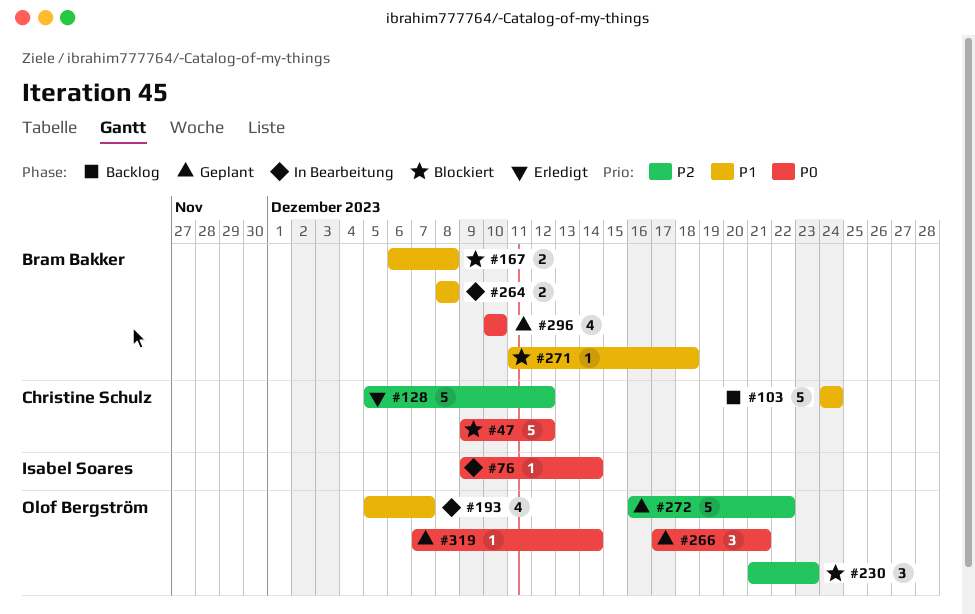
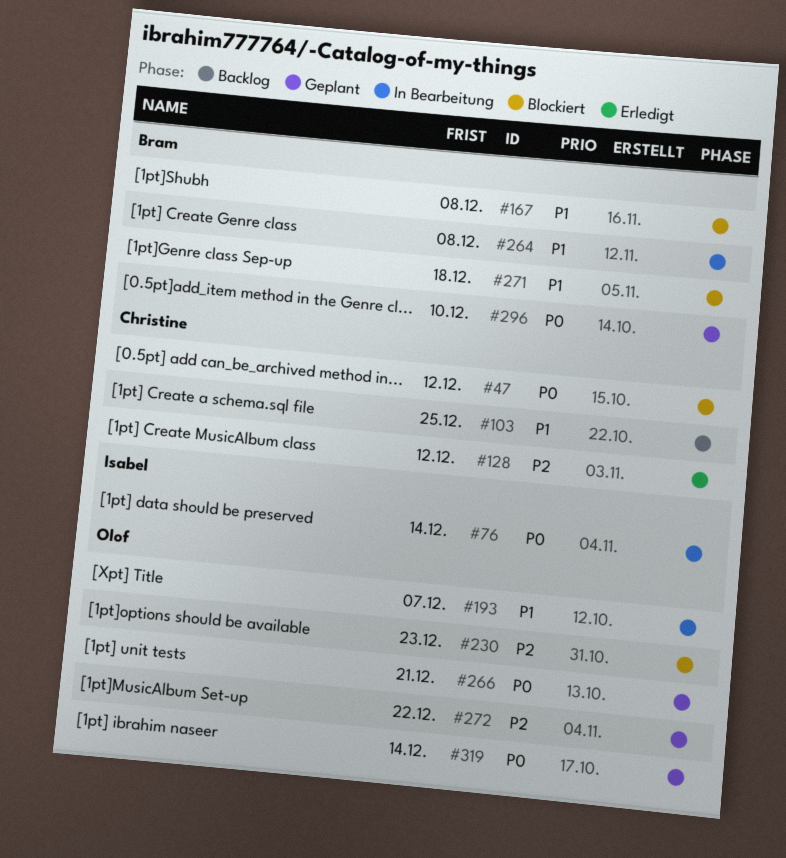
#103, due: Dec 24 -> Dec 25

